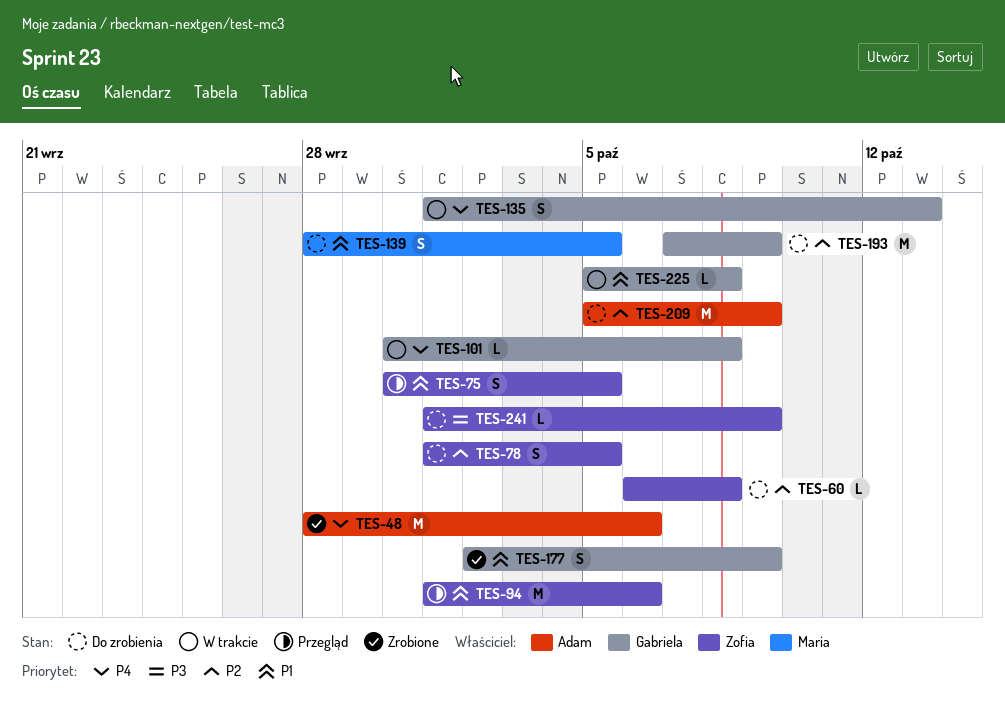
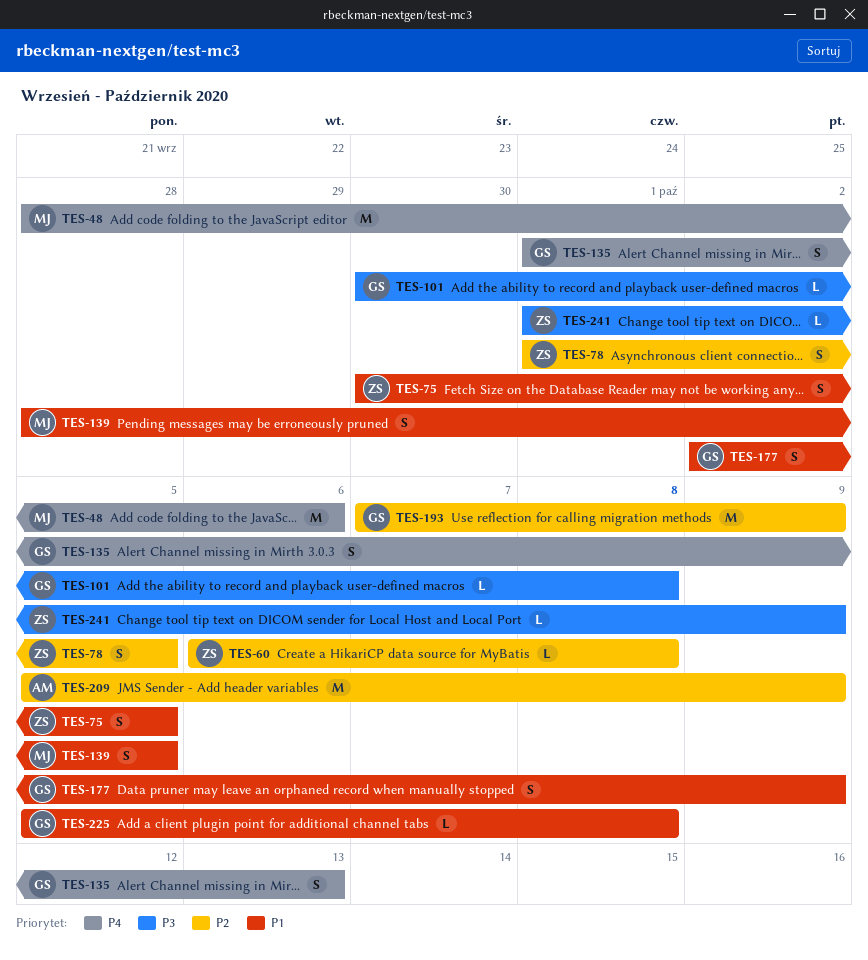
TES-48, owner: Adam -> Maria
TES-94: present -> none
TES-101, priority: P4 -> P3

